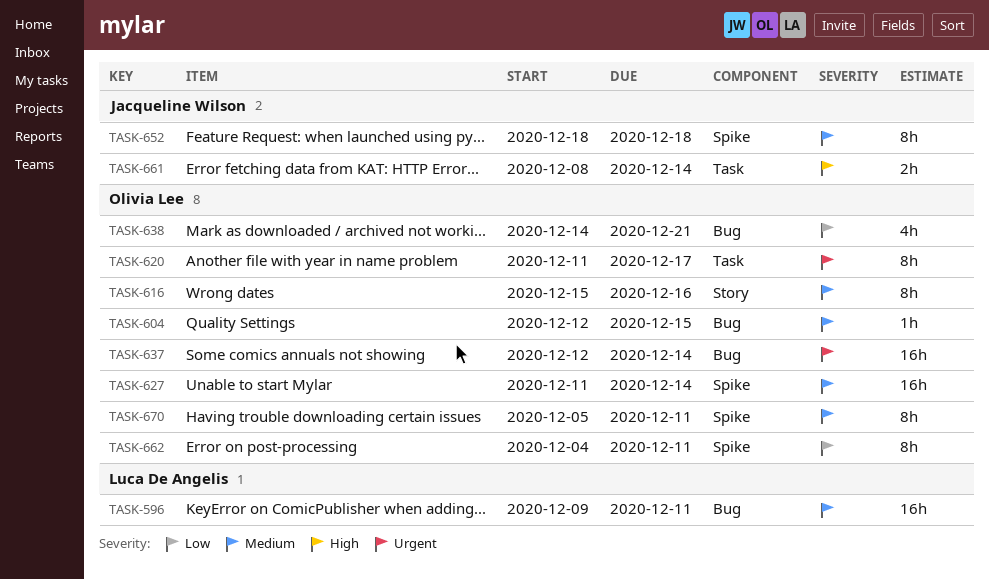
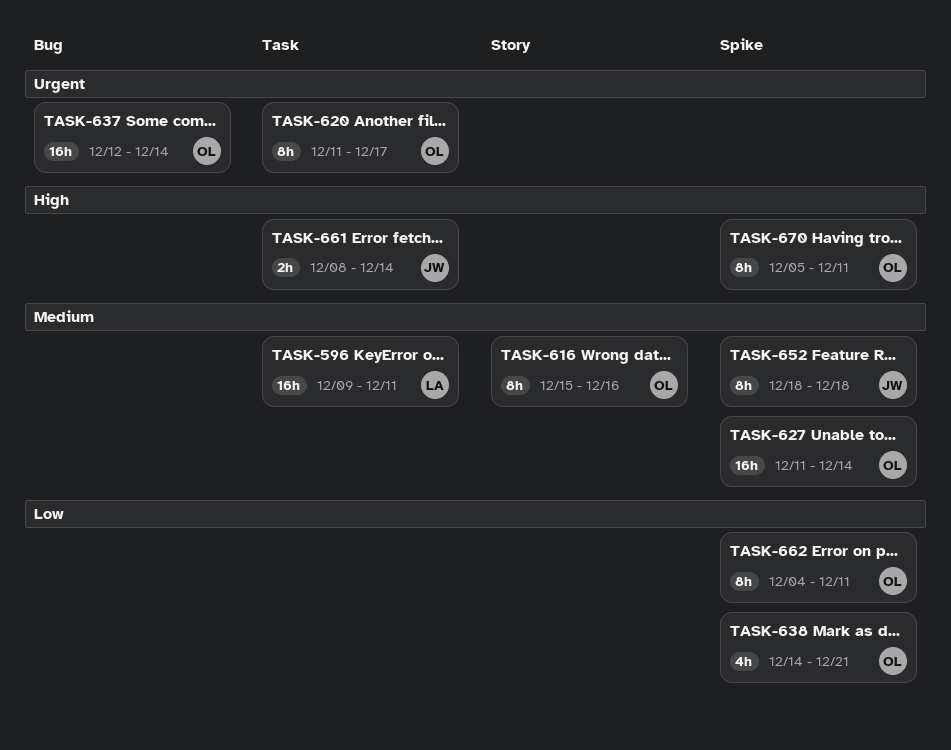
TASK-596, label: Bug -> Task
TASK-604: present -> none
TASK-638, label: Bug -> Spike
TASK-670, priority: Medium -> High

